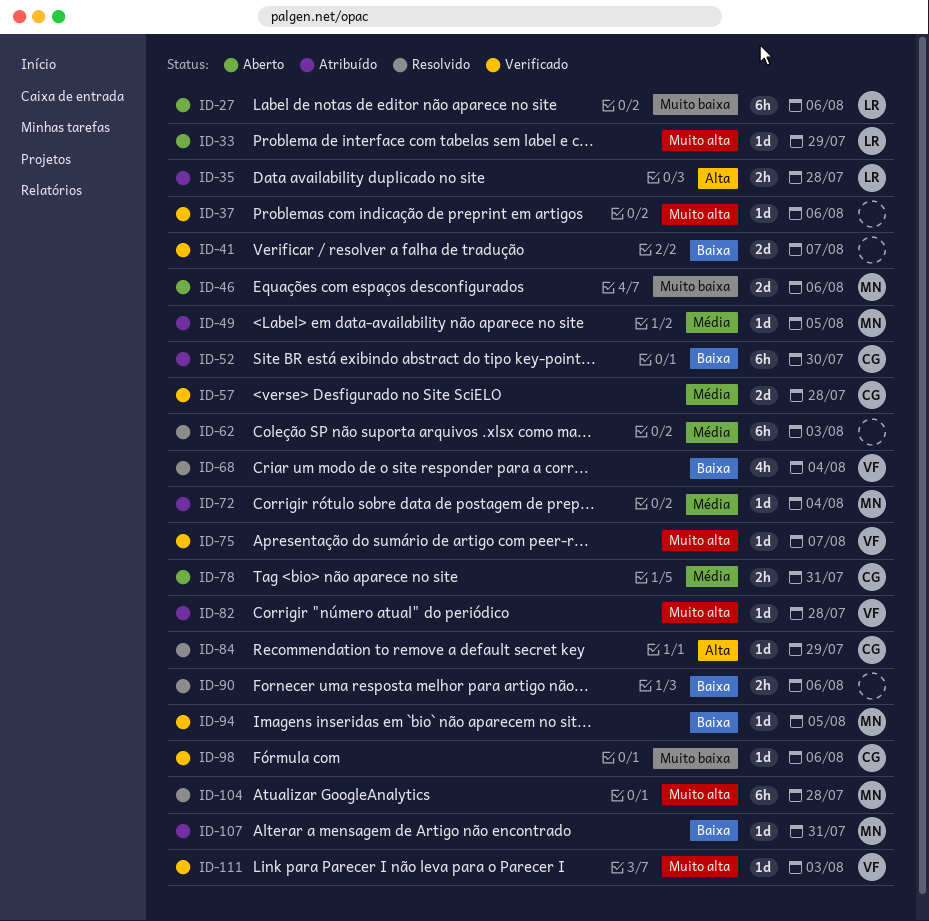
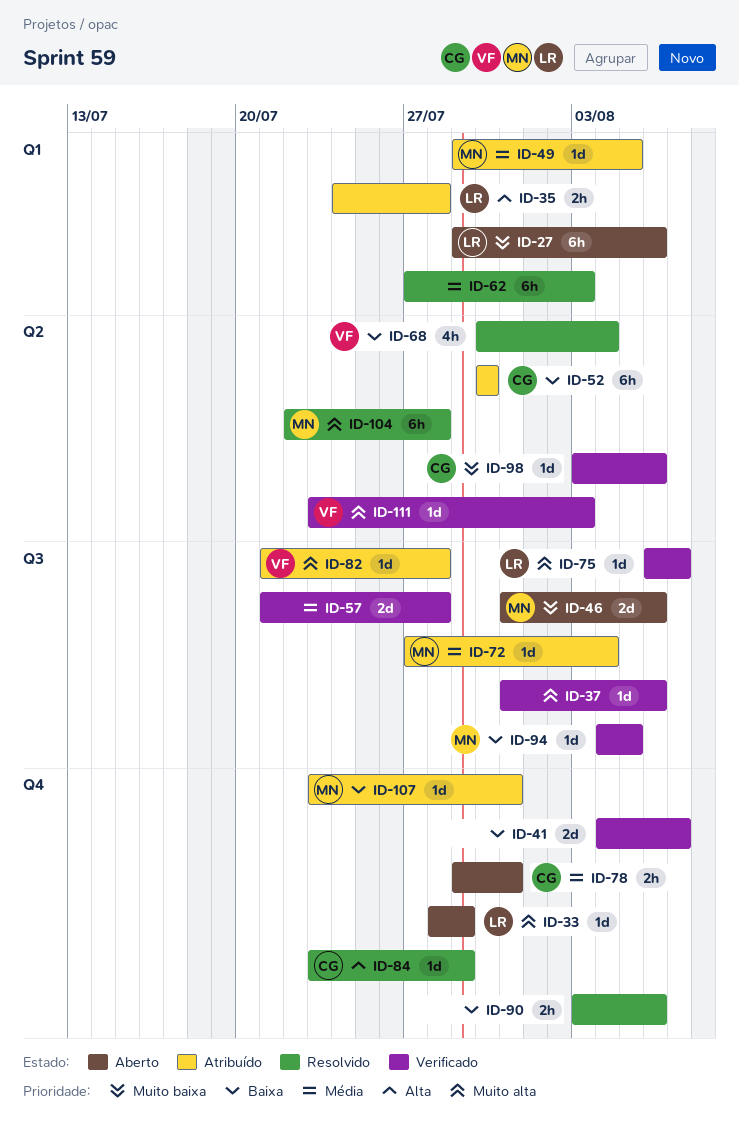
ID-57, owner: CG -> none
ID-75, owner: VF -> LR

